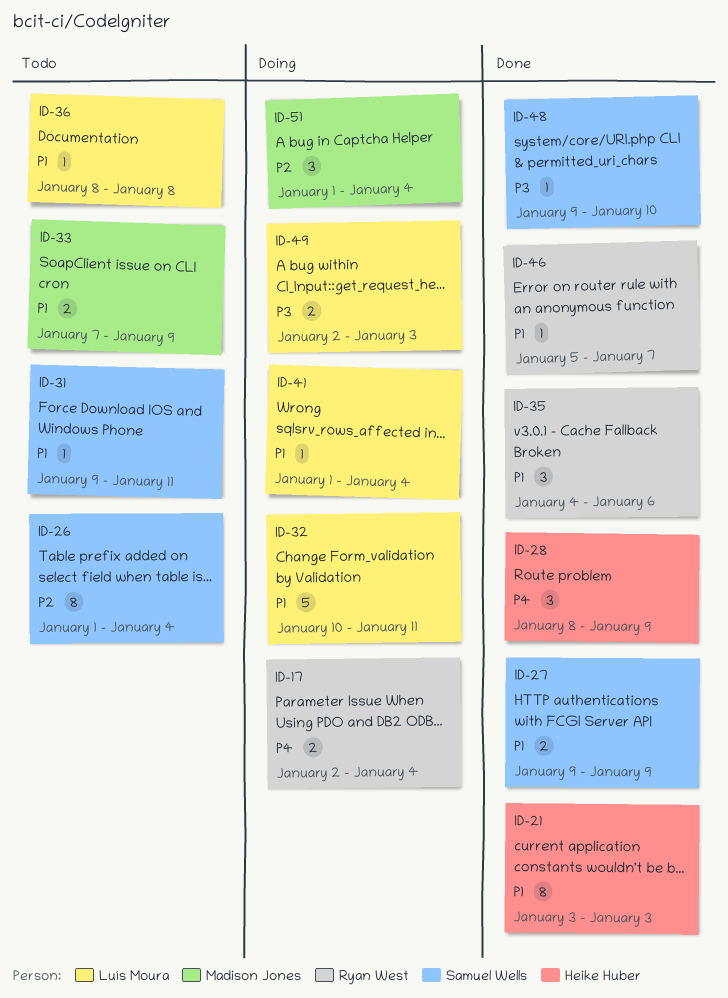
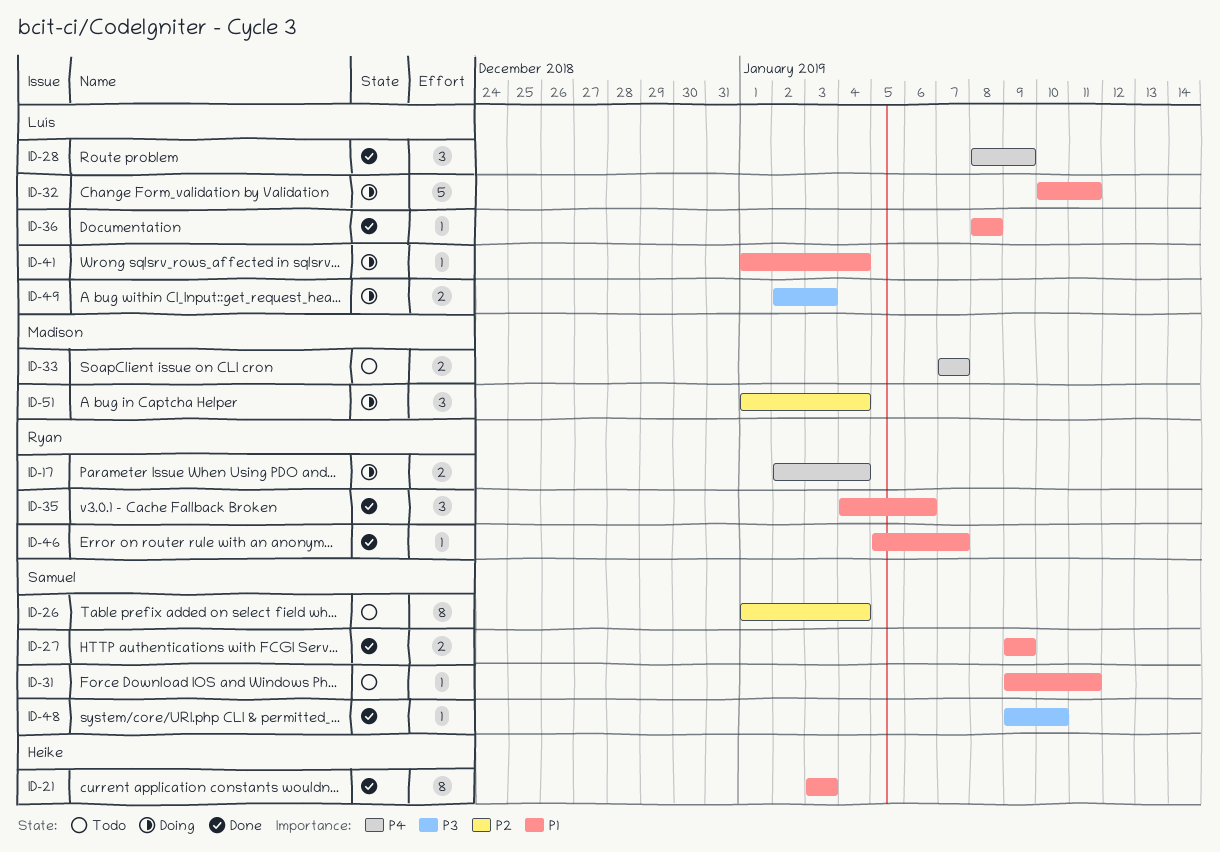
ID-28, owner: Heike Huber -> Luís Moura
ID-33, priority: P1 -> P4
ID-33, due: Jan 9 -> Jan 7
ID-36, status: Todo -> Done

